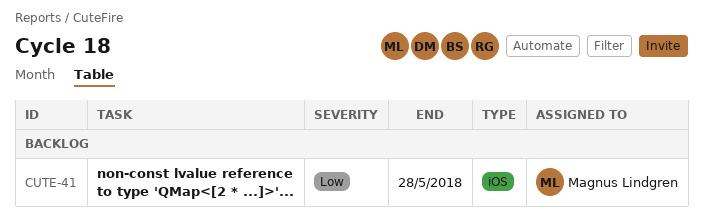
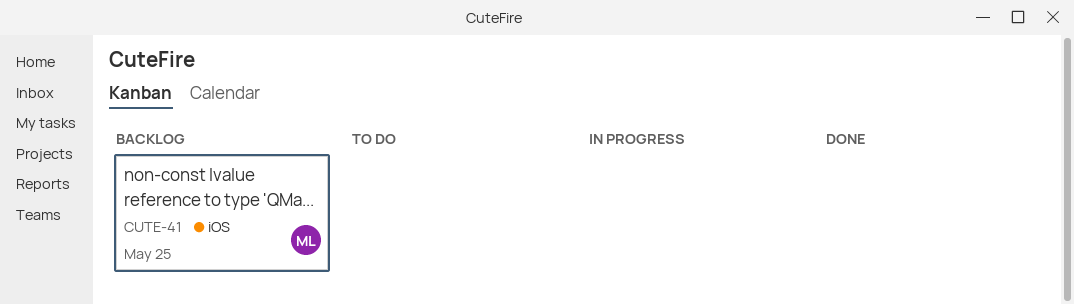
CUTE-41, due: May 28 -> May 25

